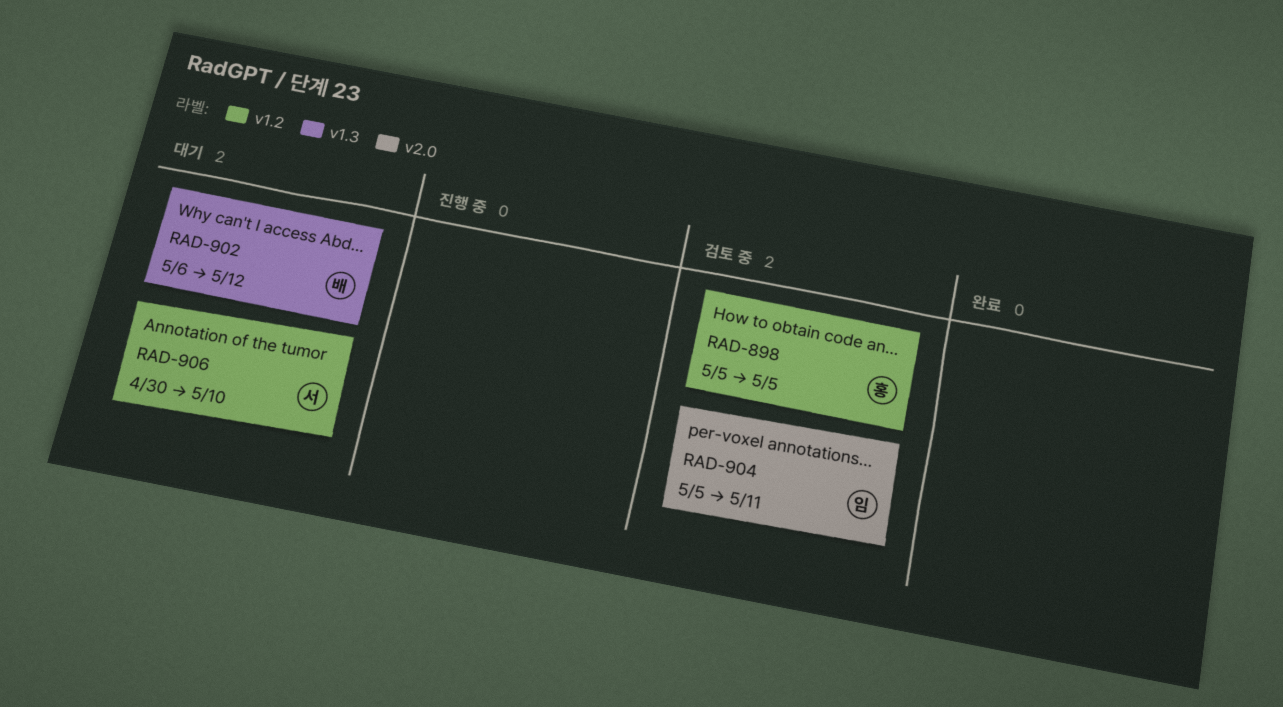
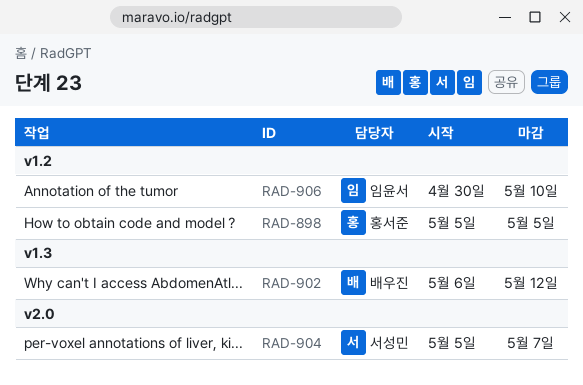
RAD-904, owner: 임윤서 -> 서성민
RAD-904, due: May 11 -> May 7
RAD-906, owner: 서성민 -> 임윤서

